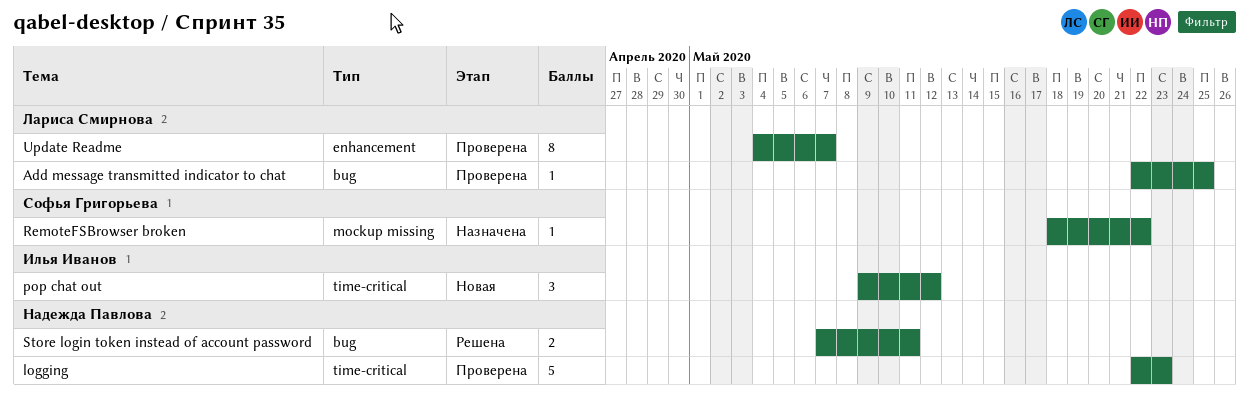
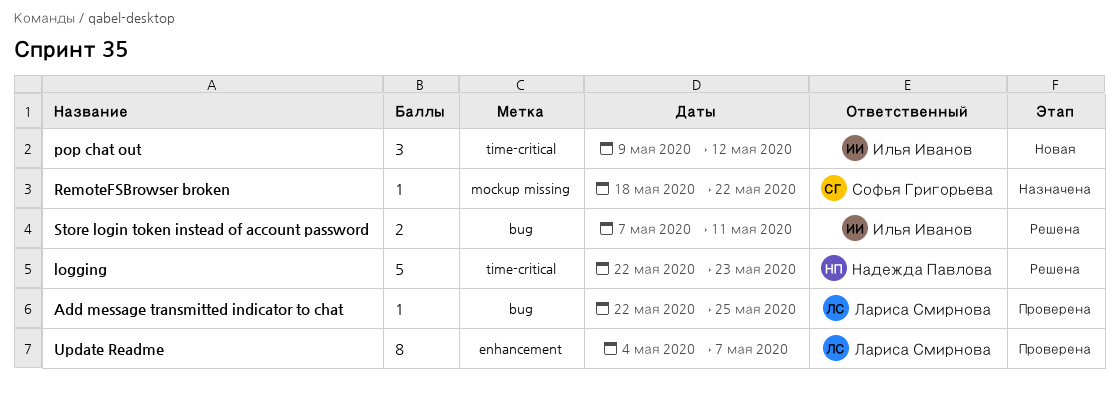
logging, status: Проверена -> Решена
Store login token instead of account password, owner: Надежда Павлова -> Илья Иванов

